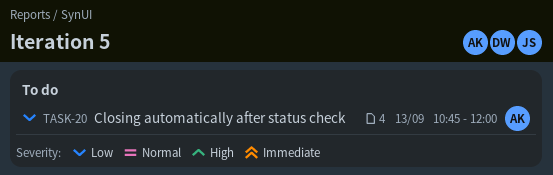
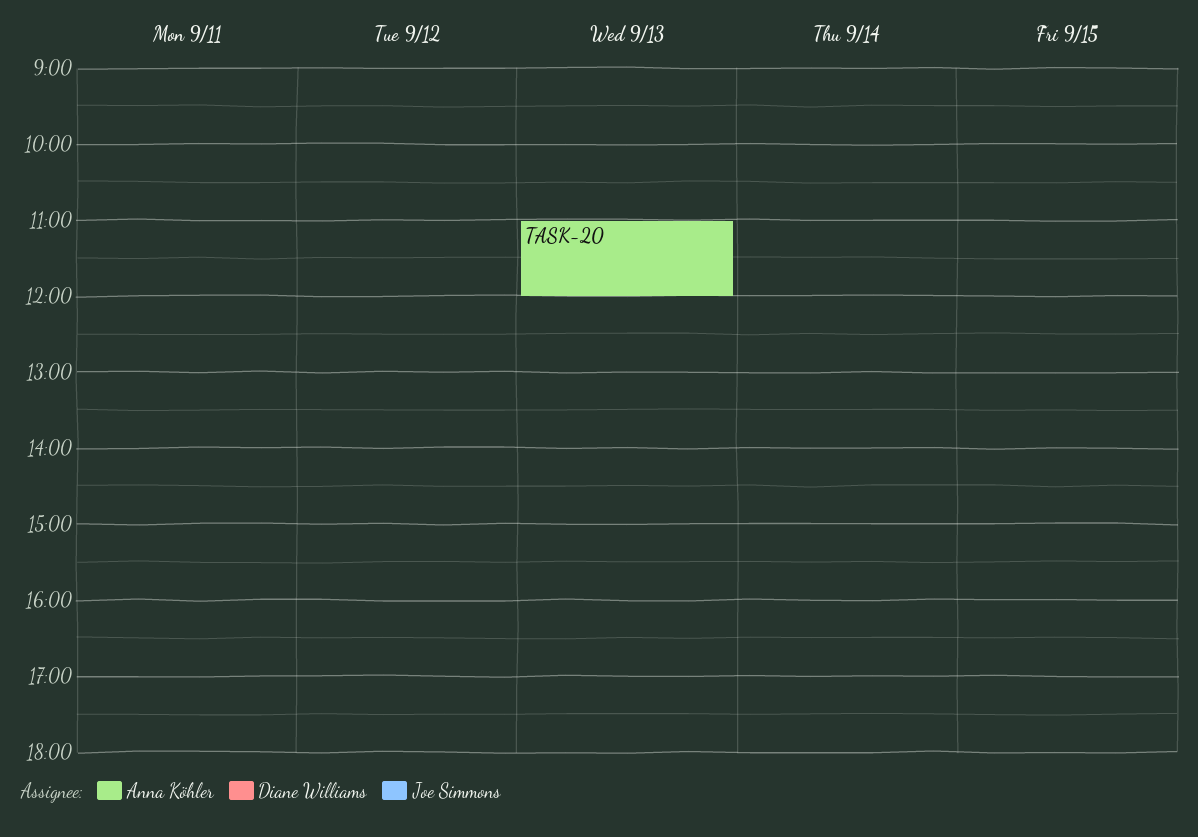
TASK-20, begins: 10:45 -> 11:00

